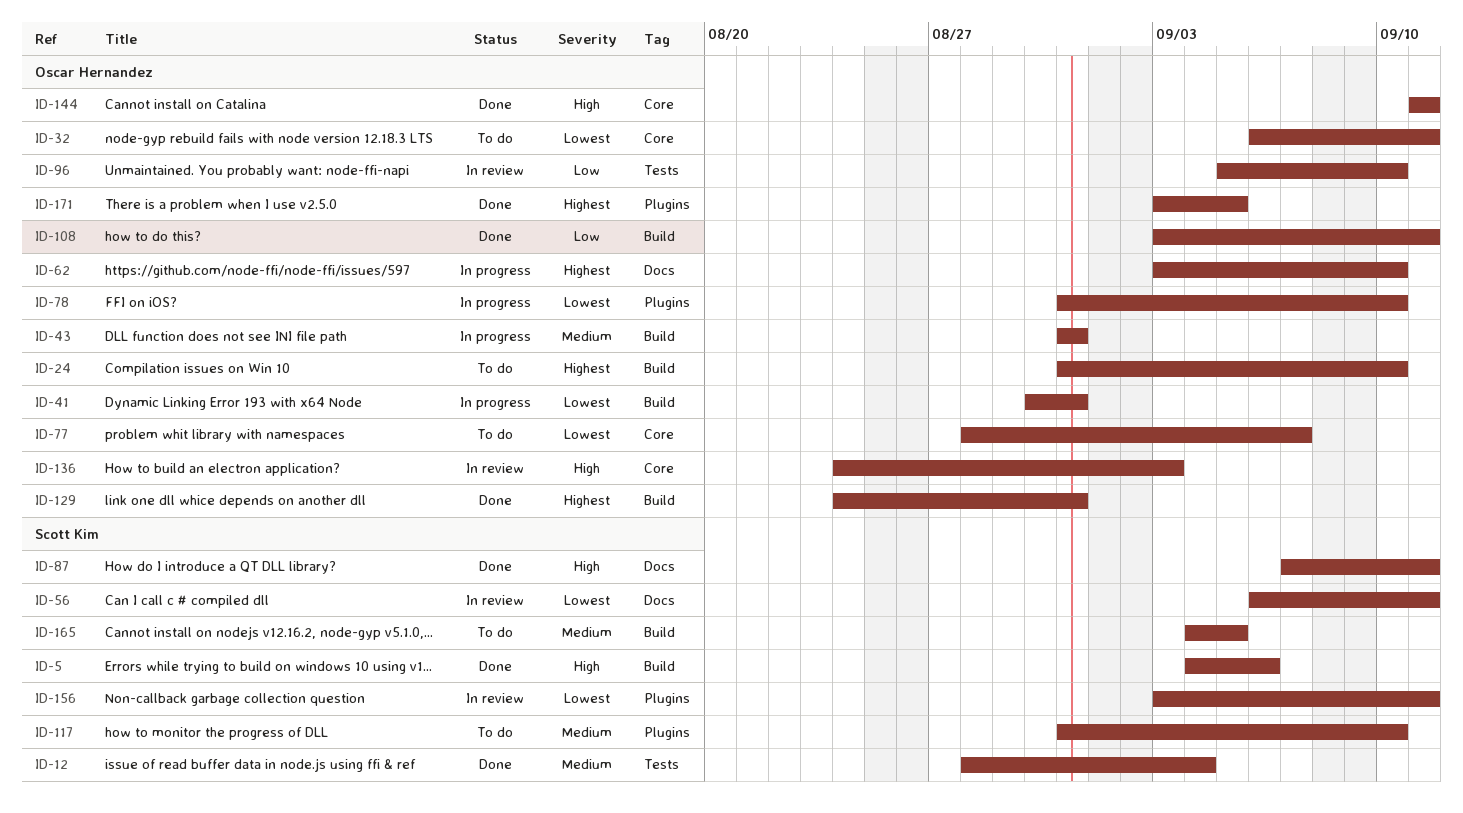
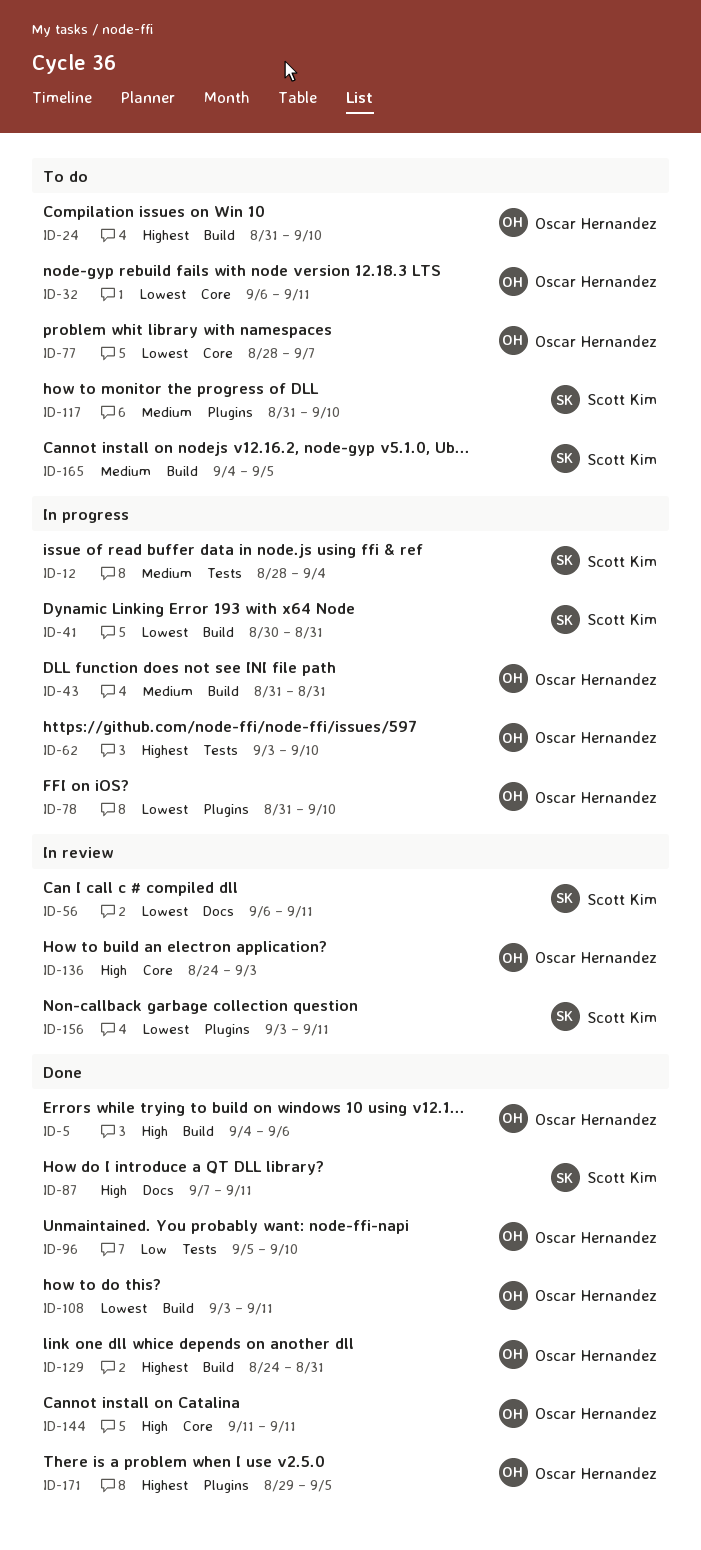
ID-5, owner: Scott Kim -> Oscar Hernandez
ID-12, status: Done -> In progress
ID-41, owner: Oscar Hernandez -> Scott Kim
ID-62, label: Docs -> Tests
ID-96, status: In review -> Done
ID-108, priority: Low -> Lowest
ID-171, start: Sep 3 -> Aug 29

